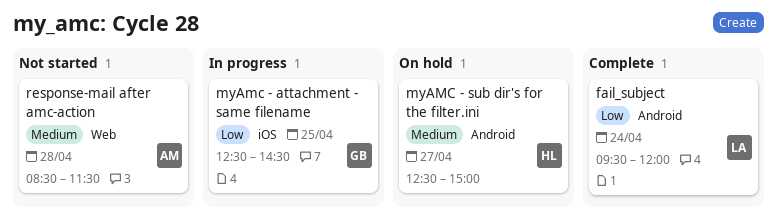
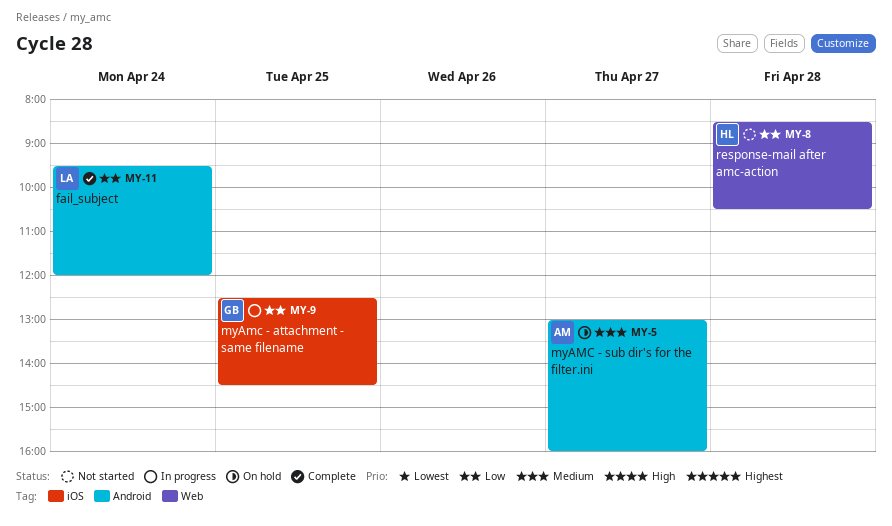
myAMC - sub dir's for the filter.ini, owner: HL -> AM
myAMC - sub dir's for the filter.ini, begins: 12:30 -> 13:00
myAMC - sub dir's for the filter.ini, ends: 15:00 -> 16:00
response-mail after amc-action, owner: AM -> HL
response-mail after amc-action, priority: Medium -> Low
response-mail after amc-action, ends: 11:30 -> 10:30

